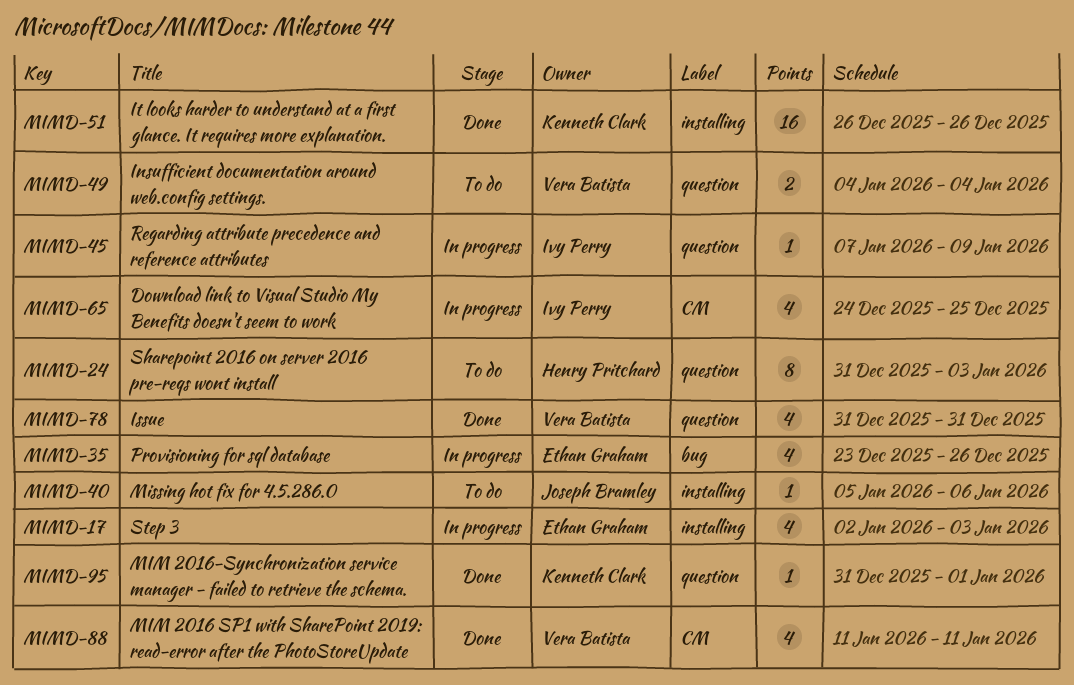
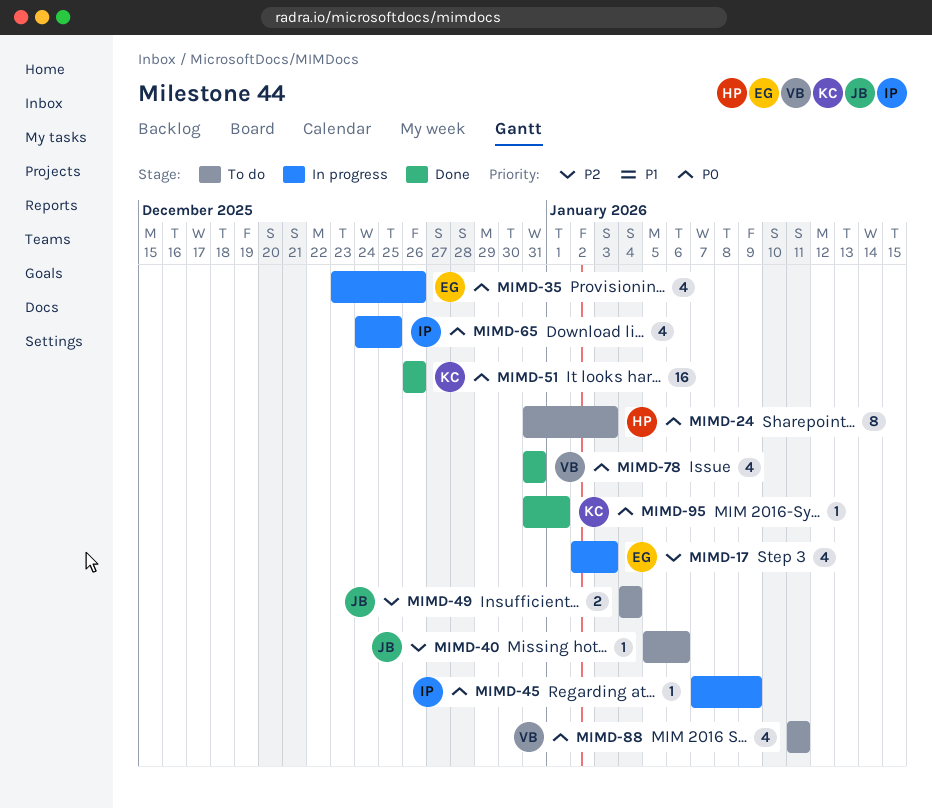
MIMD-49, owner: Vera Batista -> Joseph Bramley
MIMD-88, status: Done -> To do

